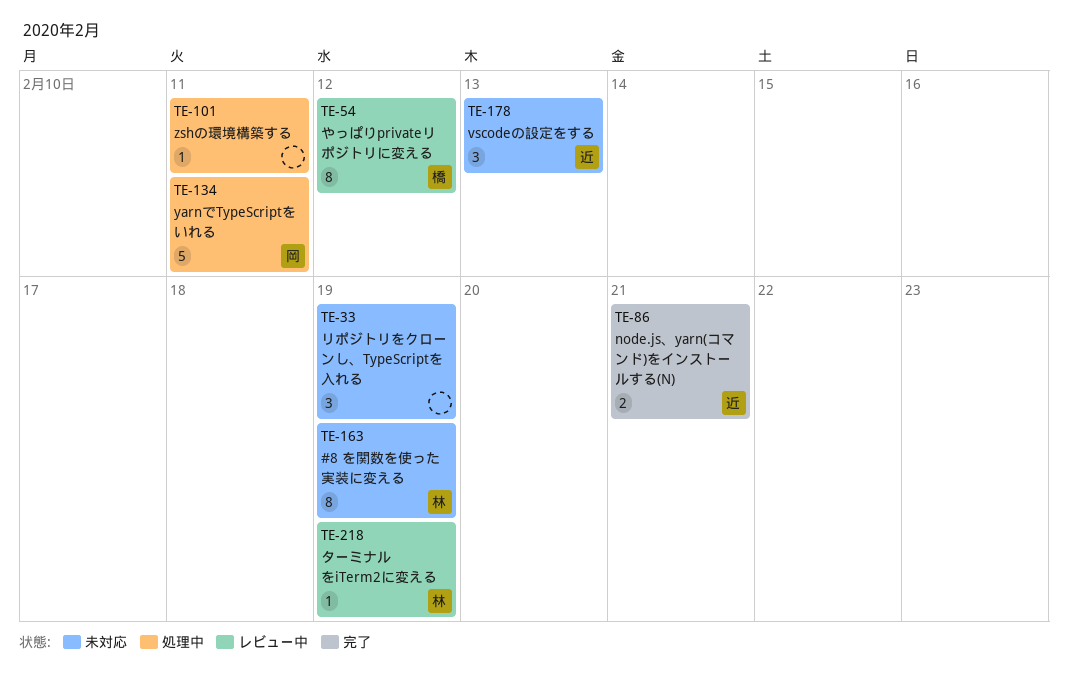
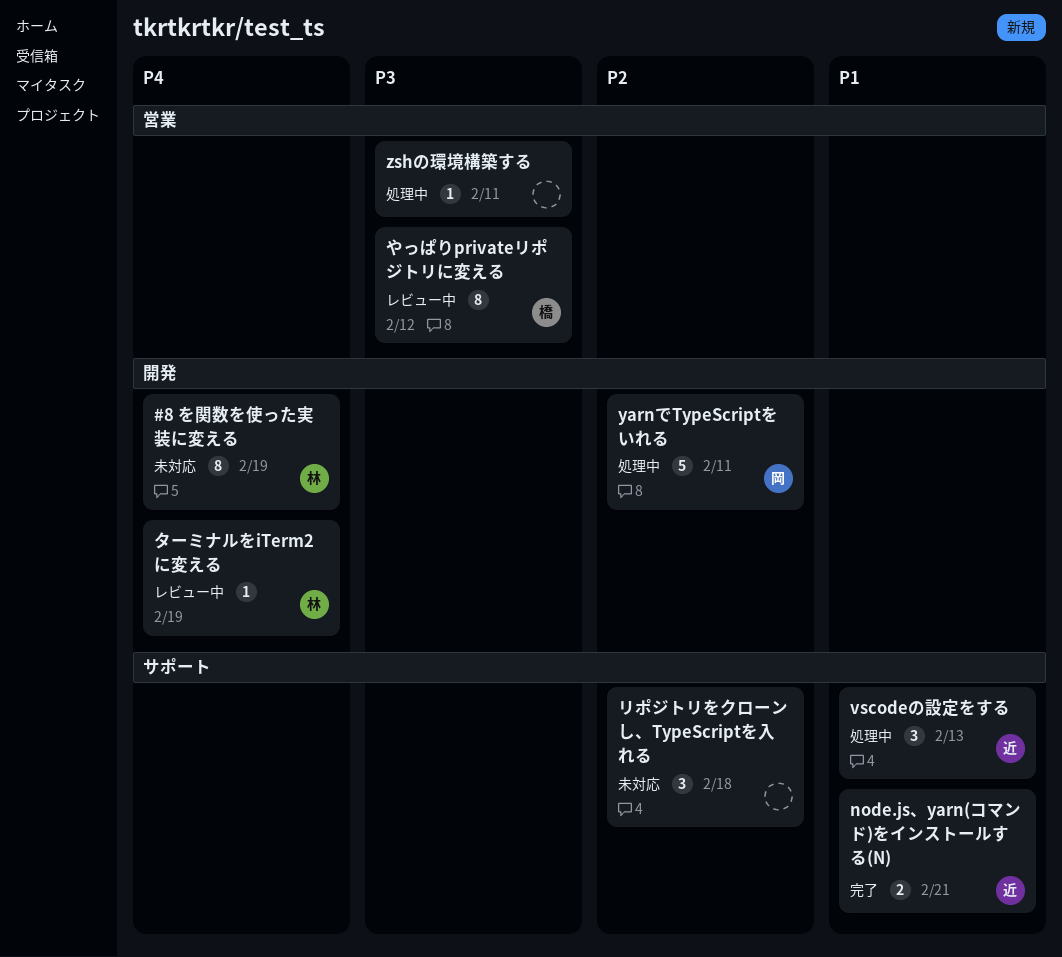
vscodeの設定をする, status: 未対応 -> 処理中
リポジトリをクローンし、TypeScriptを入れる, due: Feb 19 -> Feb 18

